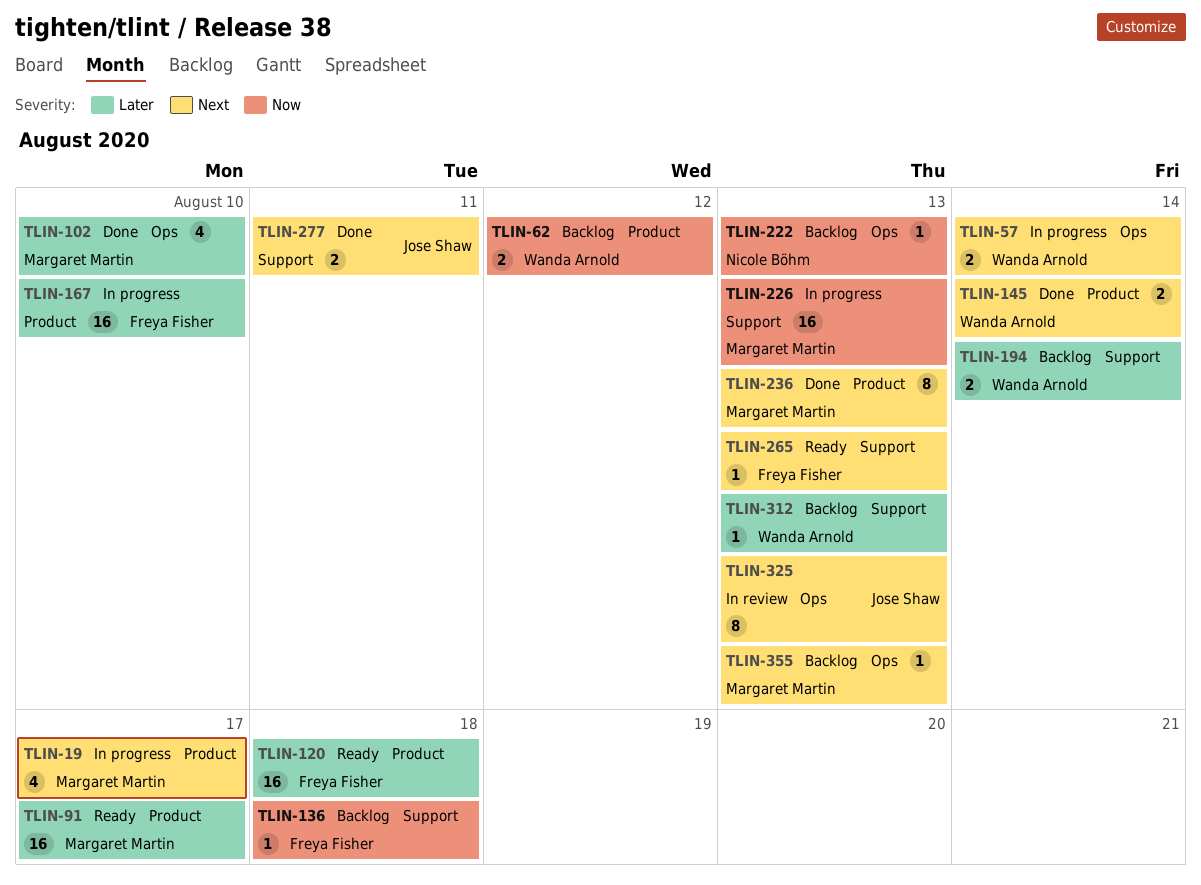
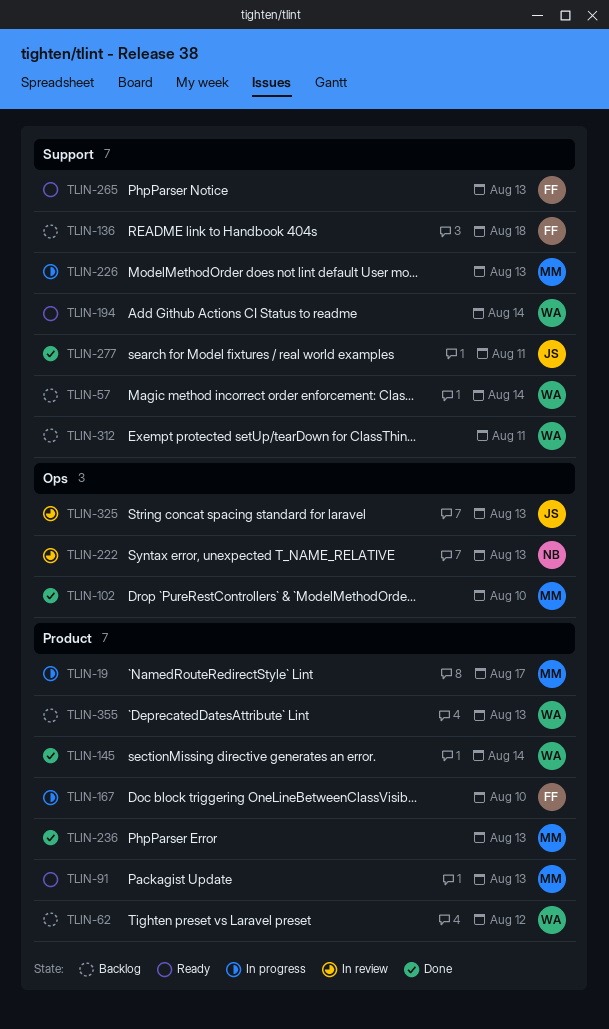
TLIN-57, status: In progress -> Backlog
TLIN-57, label: Ops -> Support
TLIN-91, due: Aug 17 -> Aug 13
TLIN-120: present -> none
TLIN-194, status: Backlog -> Ready
TLIN-222, status: Backlog -> In review
TLIN-312, due: Aug 13 -> Aug 11
TLIN-355, owner: Margaret Martin -> Wanda Arnold
TLIN-355, label: Ops -> Product

